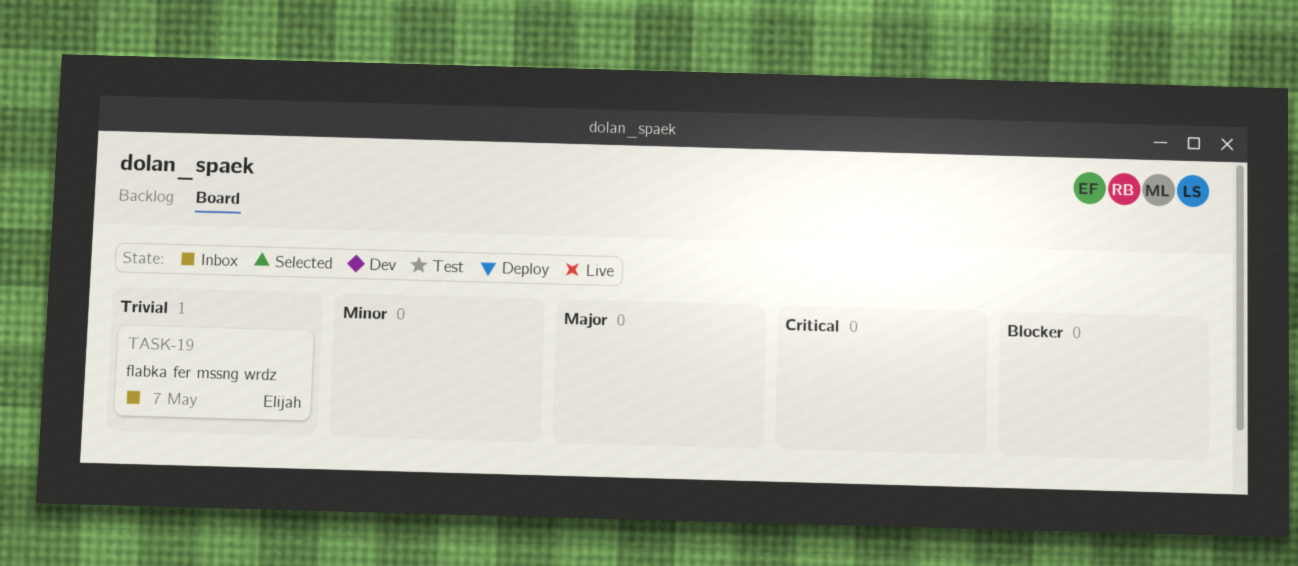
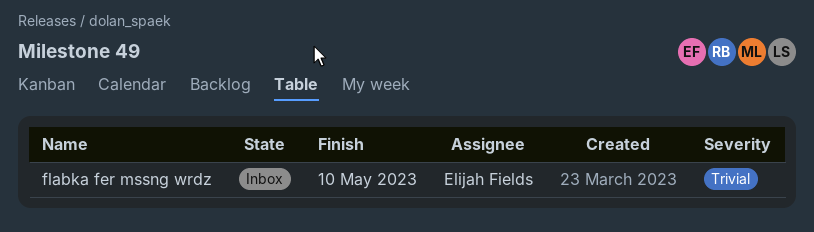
flabka fer mssng wrdz, due: May 7 -> May 10

